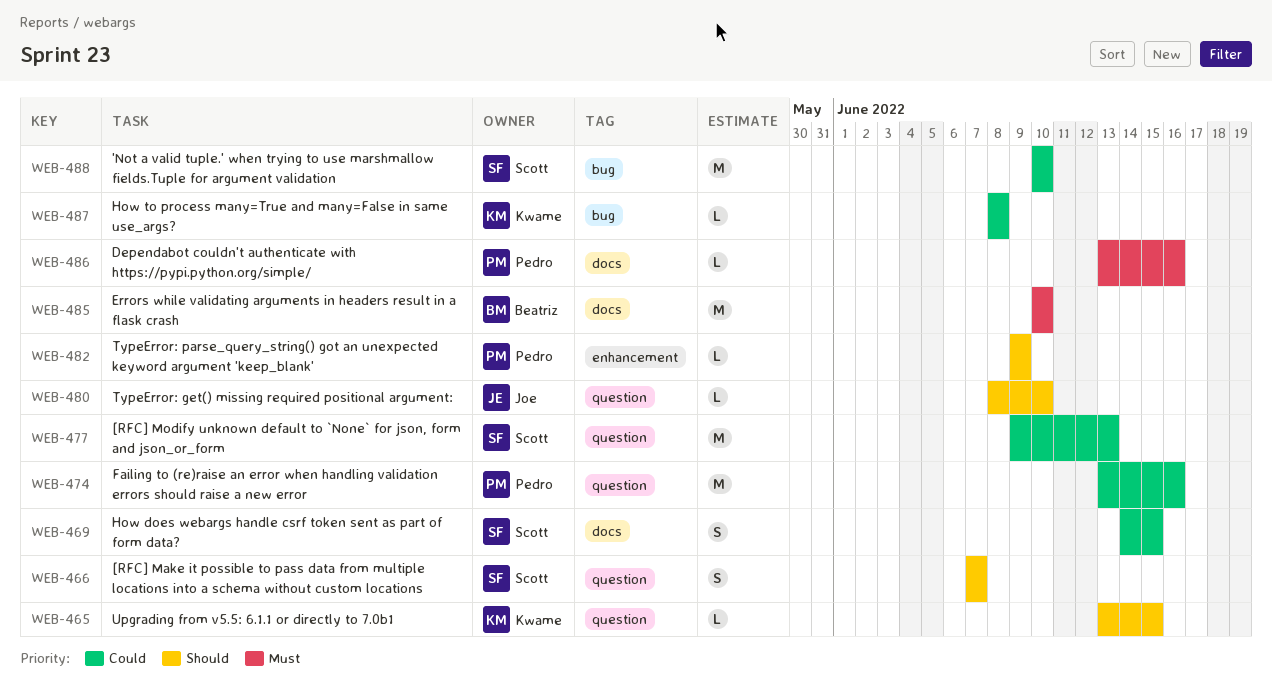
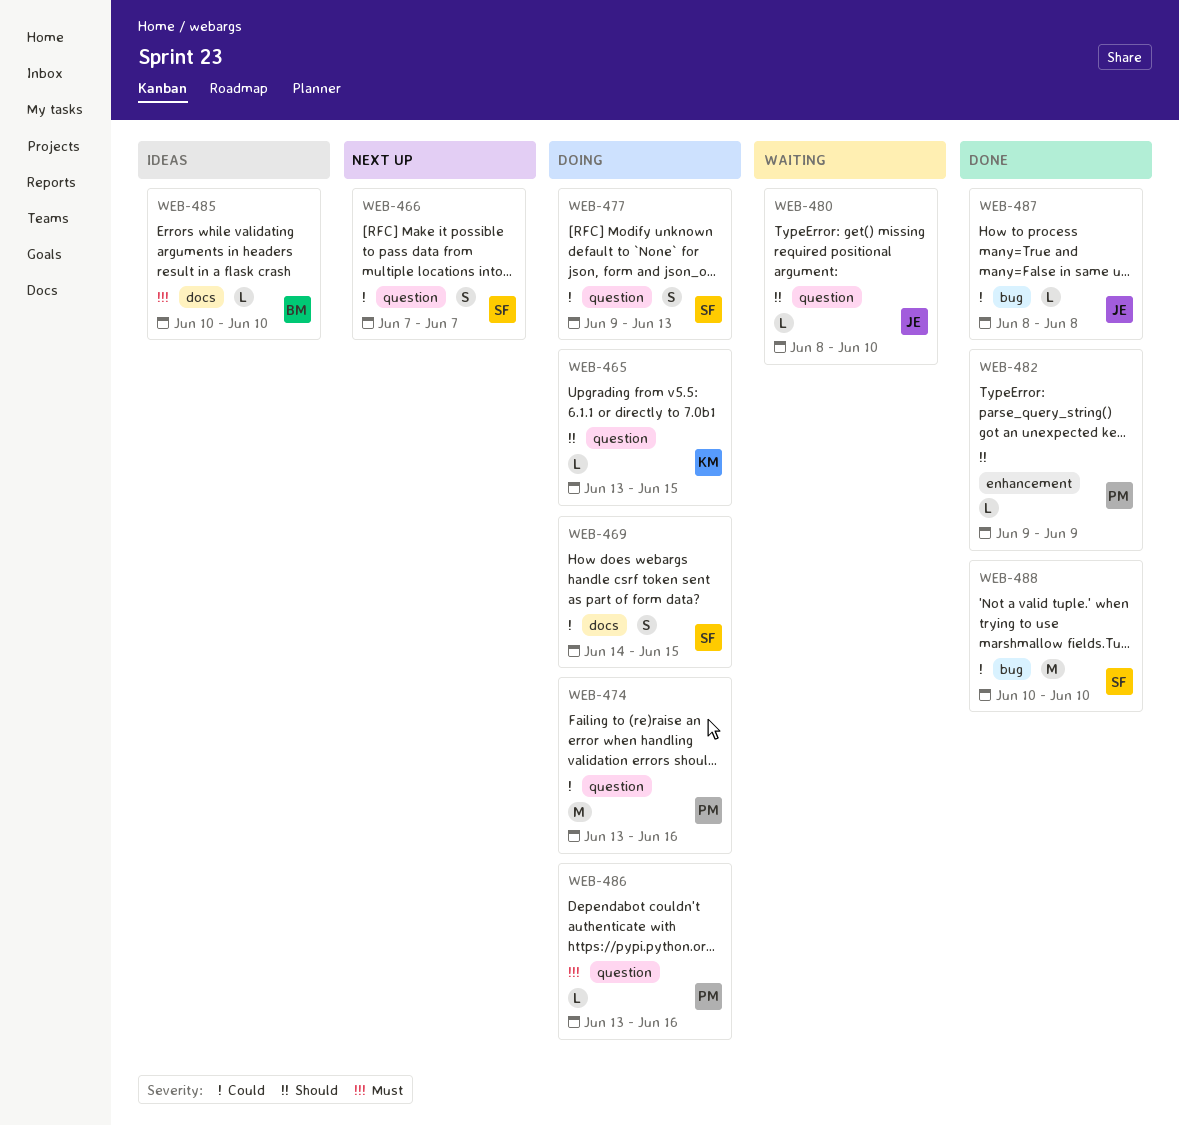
WEB-466, priority: Should -> Could
WEB-477, estimate: M -> S
WEB-485, estimate: M -> L
WEB-486, label: docs -> question
WEB-487, owner: Kwame -> Joe

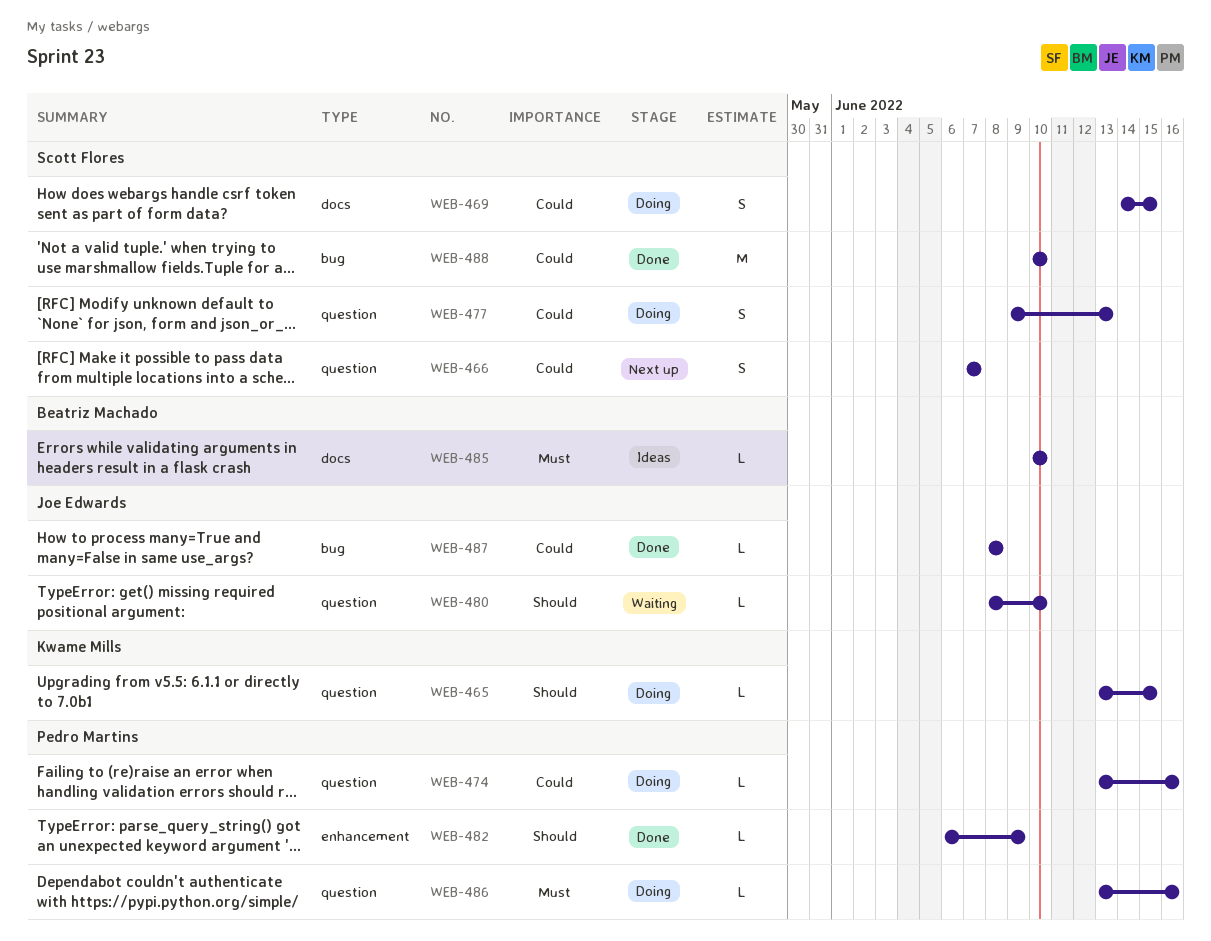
WEB-474, estimate: M -> L
WEB-482, start: Jun 9 -> Jun 6

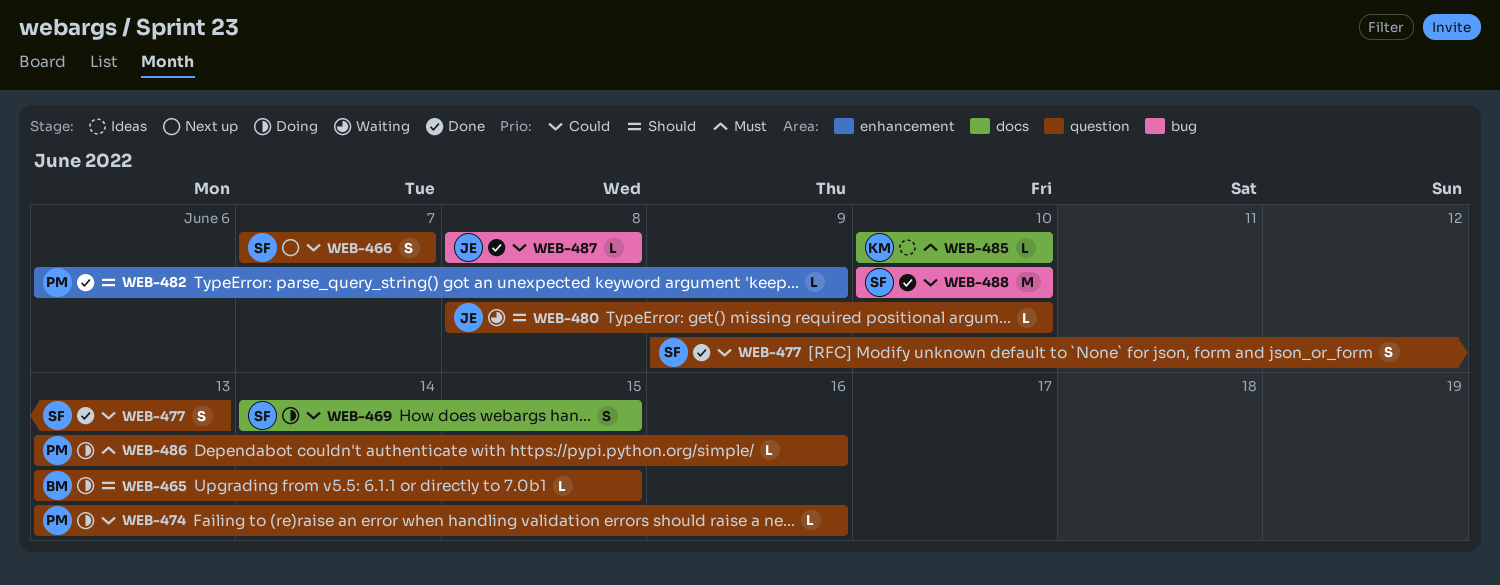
WEB-465, owner: Kwame Mills -> Beatriz Machado
WEB-477, status: Doing -> Done
WEB-485, owner: Beatriz Machado -> Kwame Mills

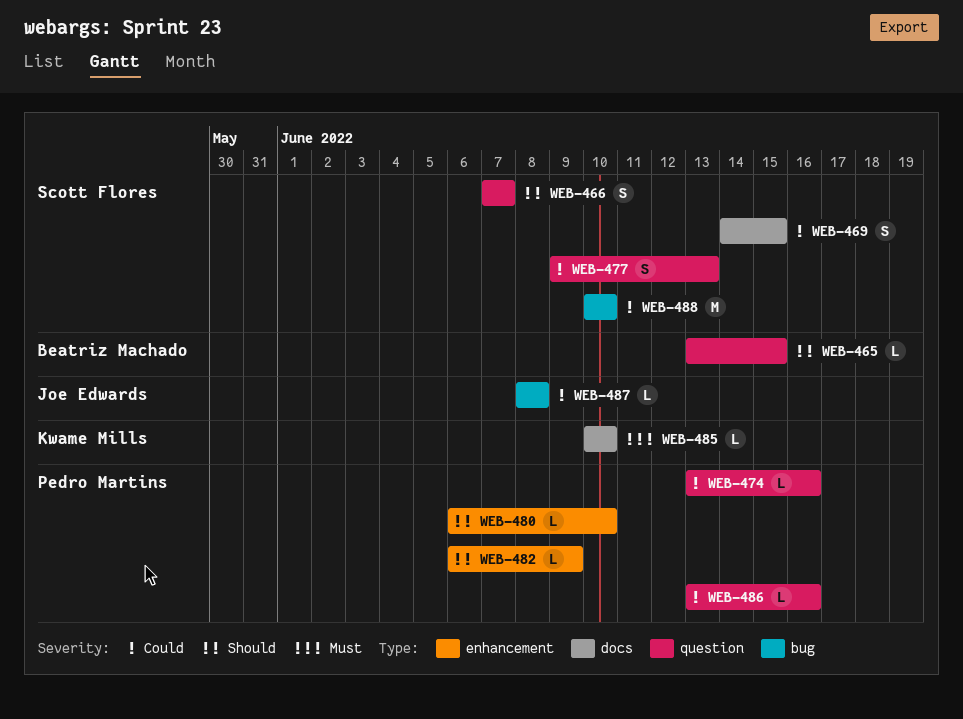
WEB-466, priority: Could -> Should
WEB-480, owner: Joe Edwards -> Pedro Martins
WEB-480, label: question -> enhancement
WEB-480, start: Jun 8 -> Jun 6
WEB-486, priority: Must -> Could

